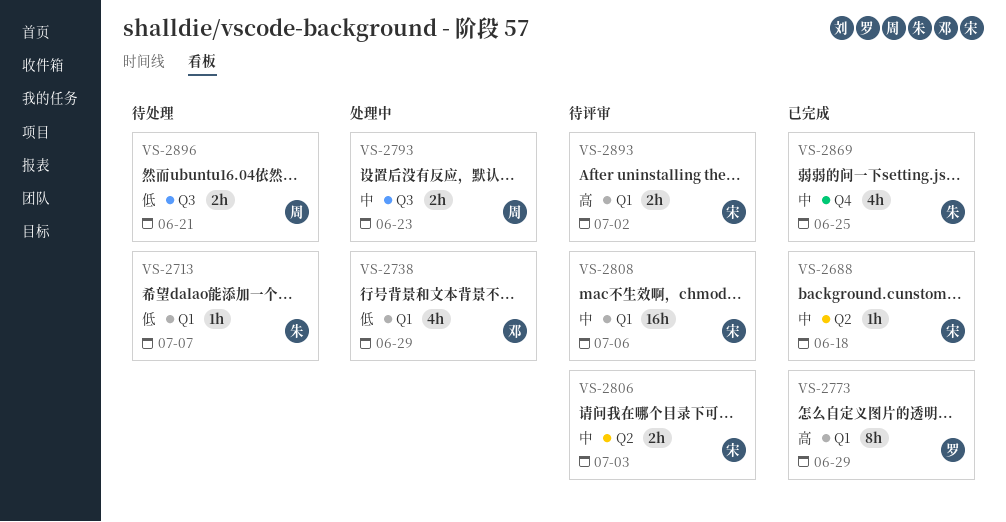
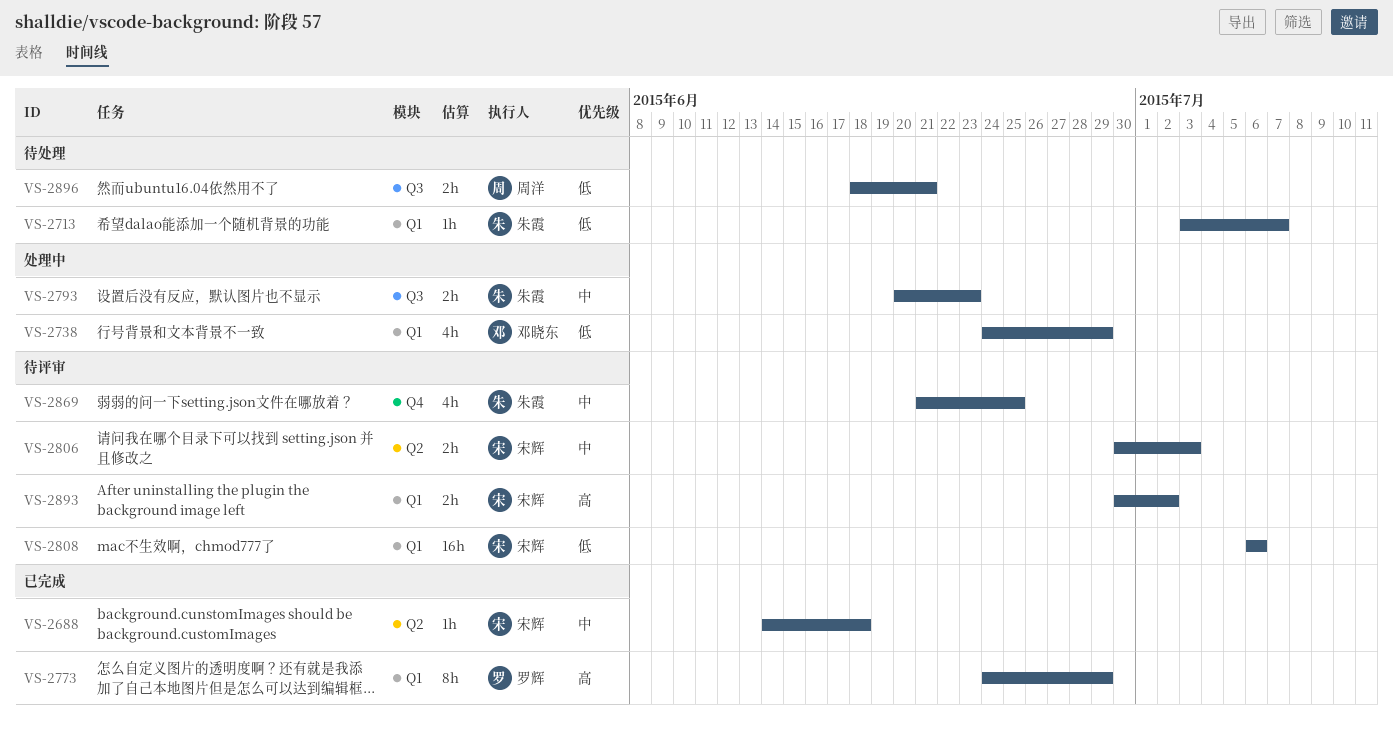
VS-2793, owner: 周洋 -> 朱霞
VS-2808, priority: 中 -> 低
VS-2869, status: 已完成 -> 待评审

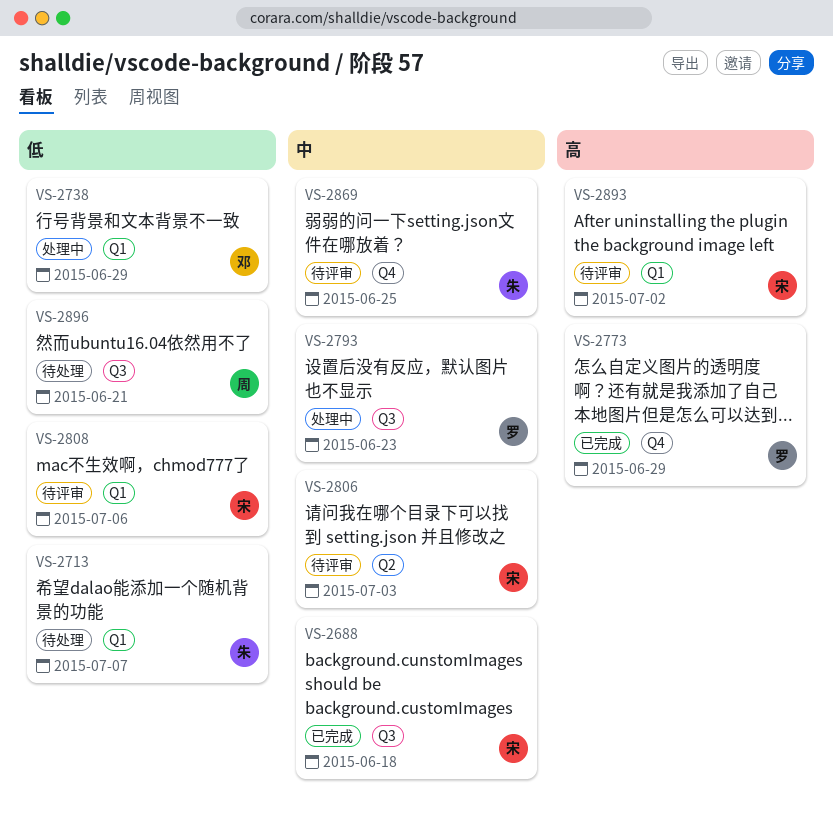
VS-2688, label: Q2 -> Q3
VS-2773, label: Q1 -> Q4
VS-2793, owner: 朱霞 -> 罗辉

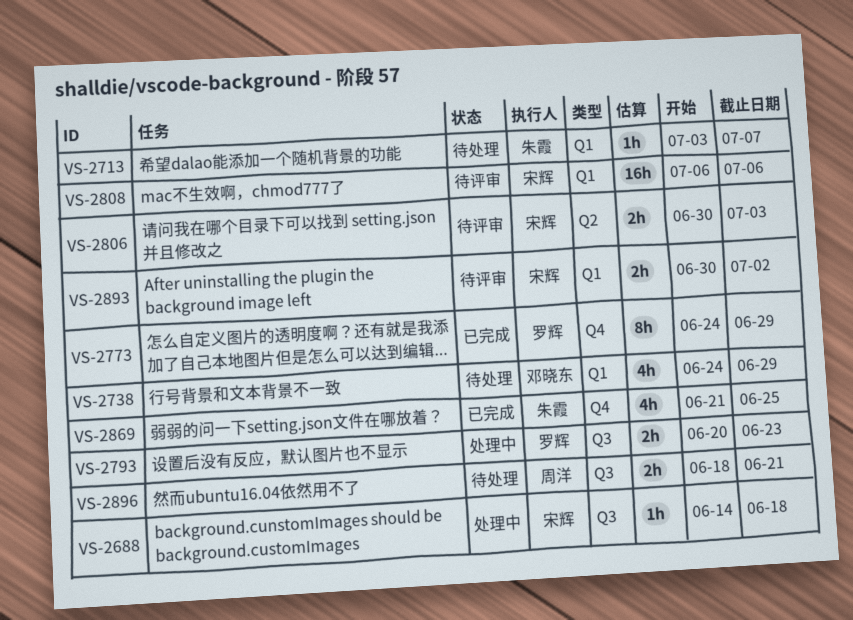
VS-2688, status: 已完成 -> 处理中
VS-2738, status: 处理中 -> 待处理
VS-2869, status: 待评审 -> 已完成

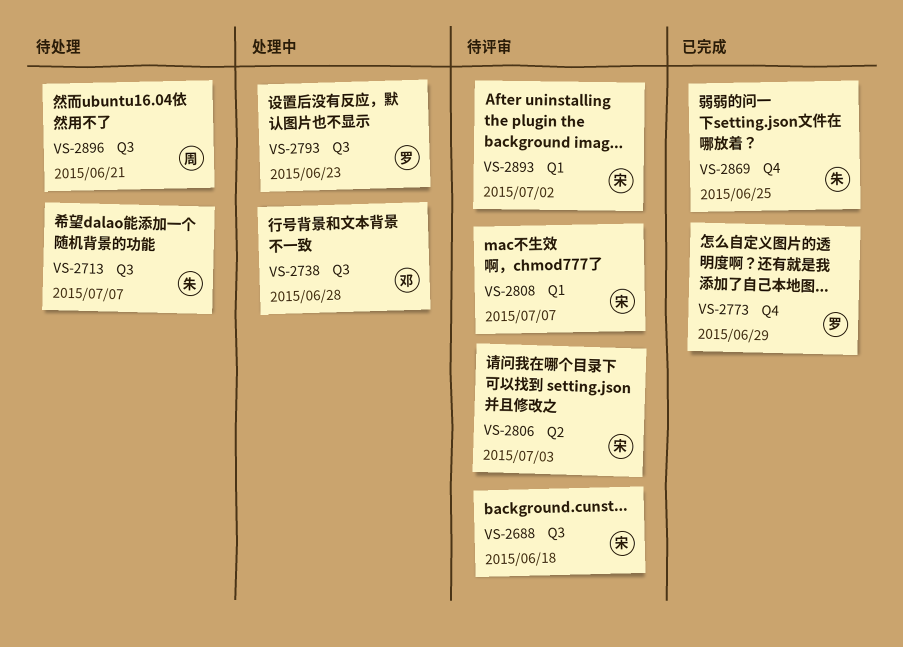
VS-2688, status: 处理中 -> 待评审
VS-2713, label: Q1 -> Q3
VS-2738, status: 待处理 -> 处理中
VS-2738, label: Q1 -> Q3
VS-2738, due: Jun 29 -> Jun 28
VS-2808, due: Jul 6 -> Jul 7

